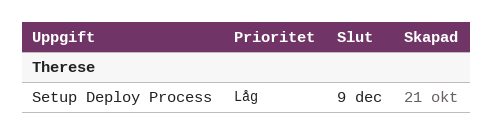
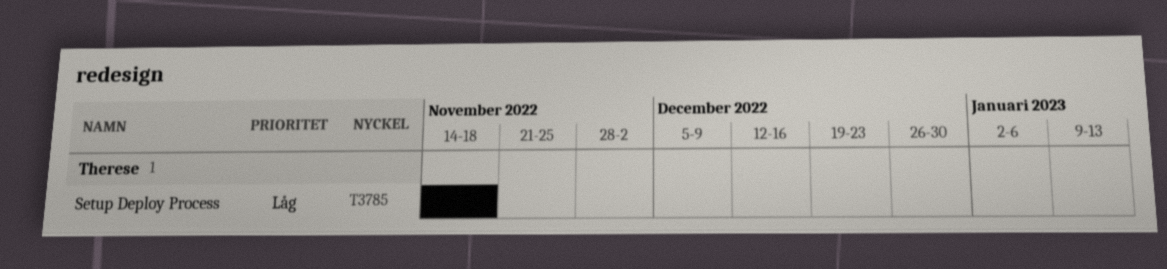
Setup Deploy Process, due: Dec 9 -> Nov 18

